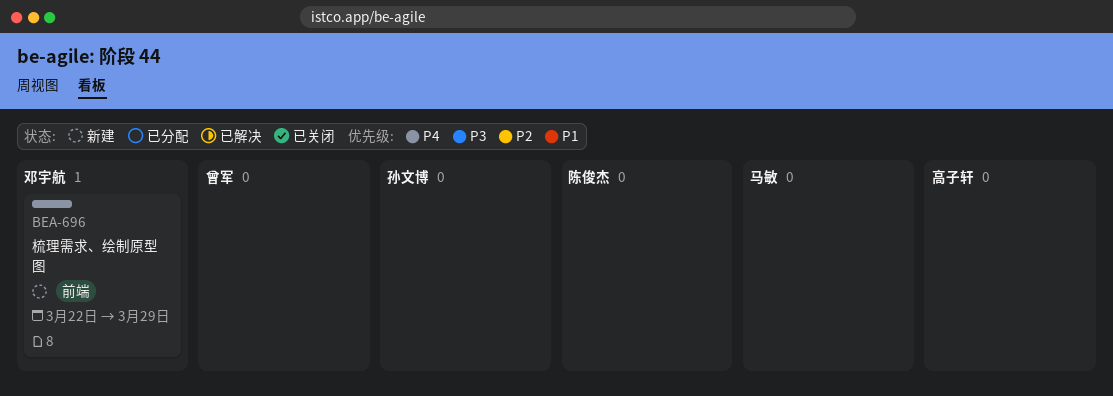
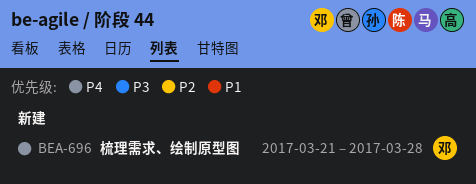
BEA-696, start: Mar 22 -> Mar 21
BEA-696, due: Mar 29 -> Mar 28

